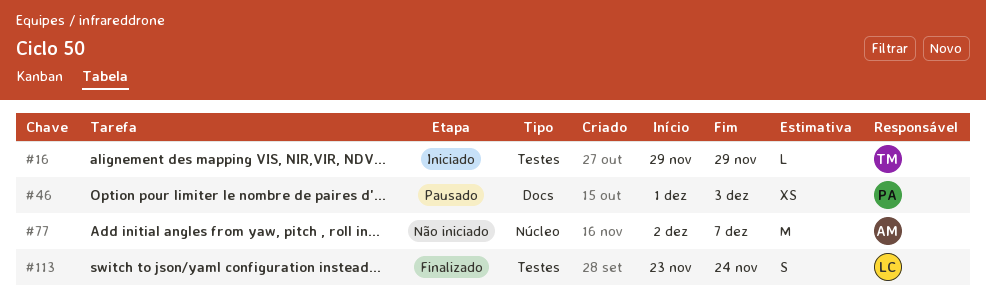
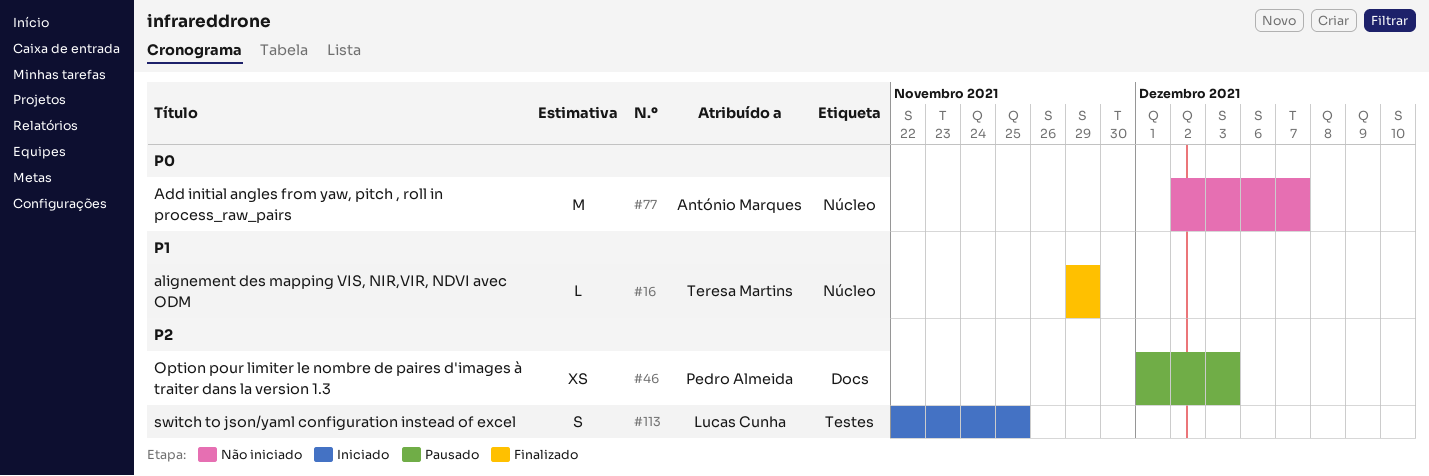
#16, status: Iniciado -> Finalizado
#16, label: Testes -> Núcleo
#113, status: Finalizado -> Iniciado
#113, start: Nov 23 -> Nov 22
#113, due: Nov 24 -> Nov 25

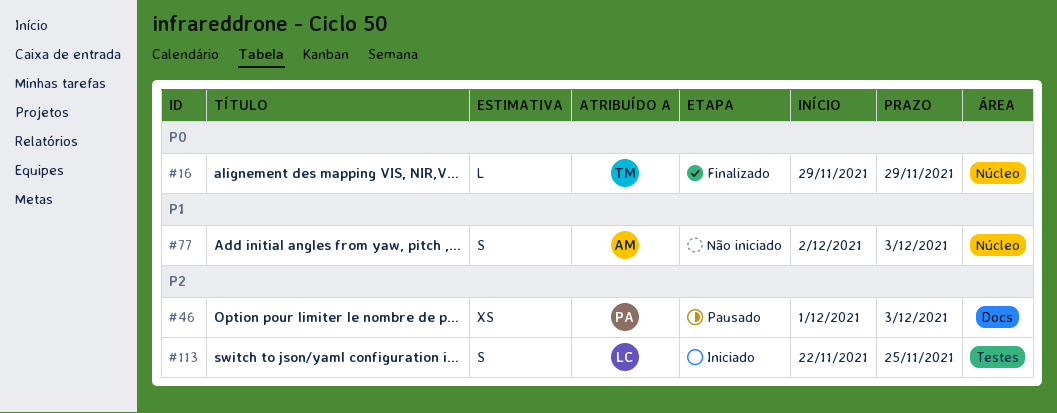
#16, priority: P1 -> P0
#77, priority: P0 -> P1
#77, estimate: M -> S
#77, due: Dec 7 -> Dec 3

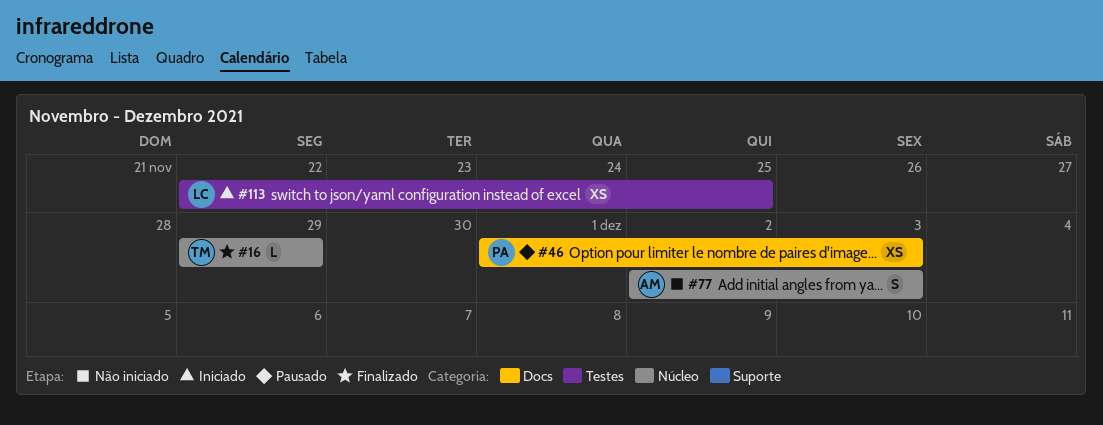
#113, estimate: S -> XS

